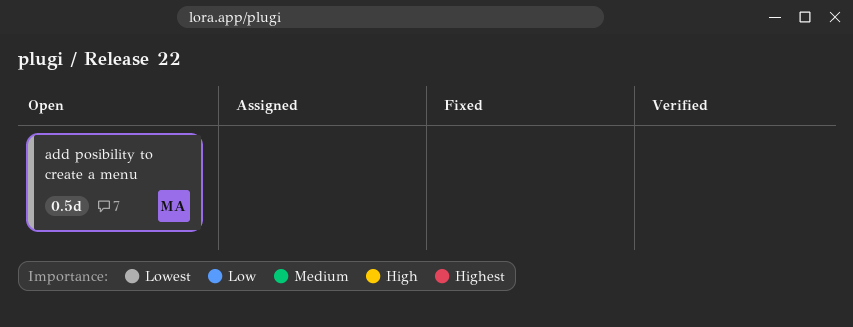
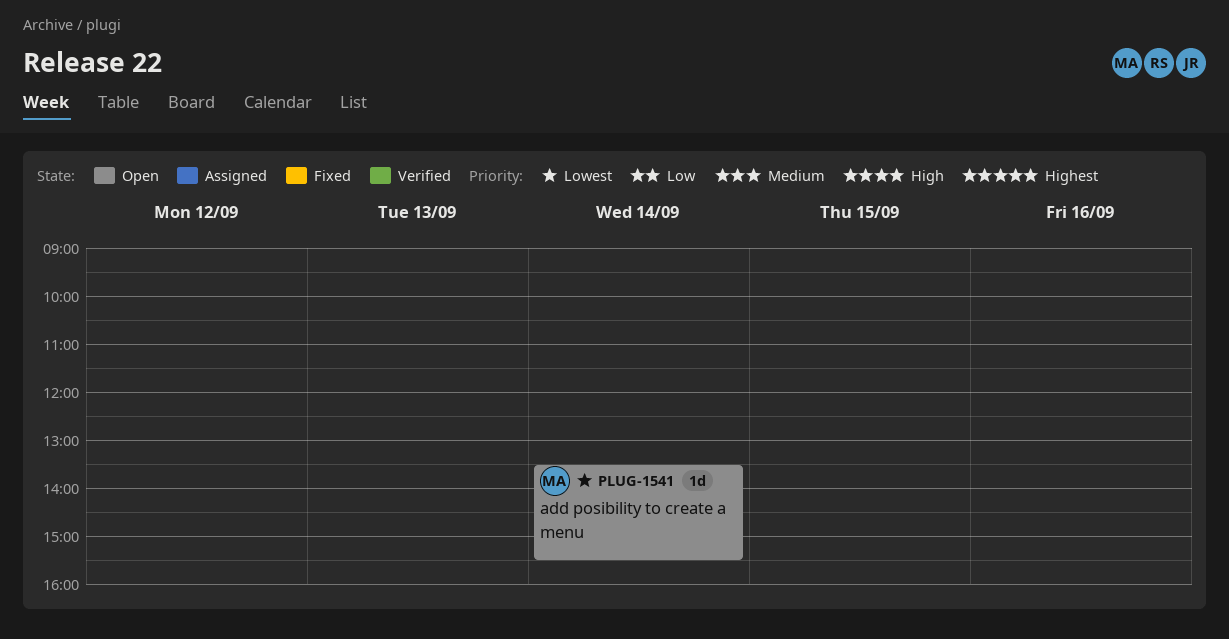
add posibility to create a menu, estimate: 0.5d -> 1d

